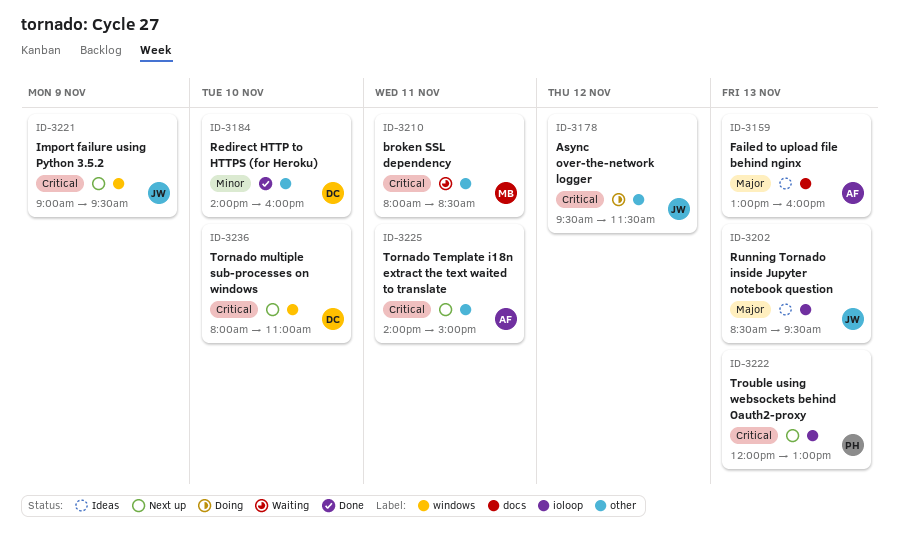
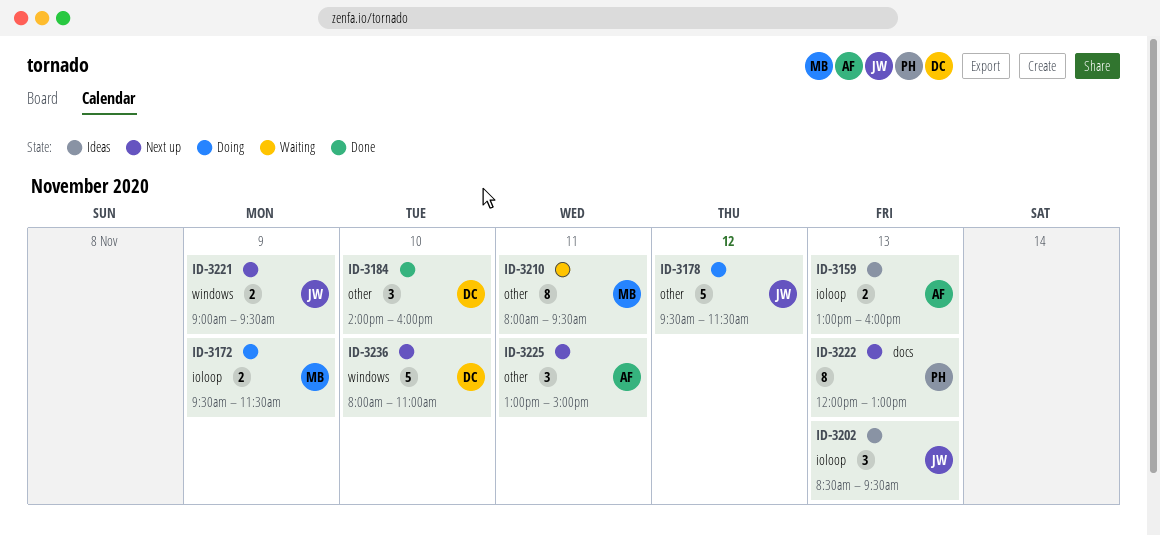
ID-3159, label: docs -> ioloop
ID-3172: none -> present
ID-3210, ends: 08:30 -> 09:30
ID-3222, label: ioloop -> docs
ID-3225, begins: 14:00 -> 13:00

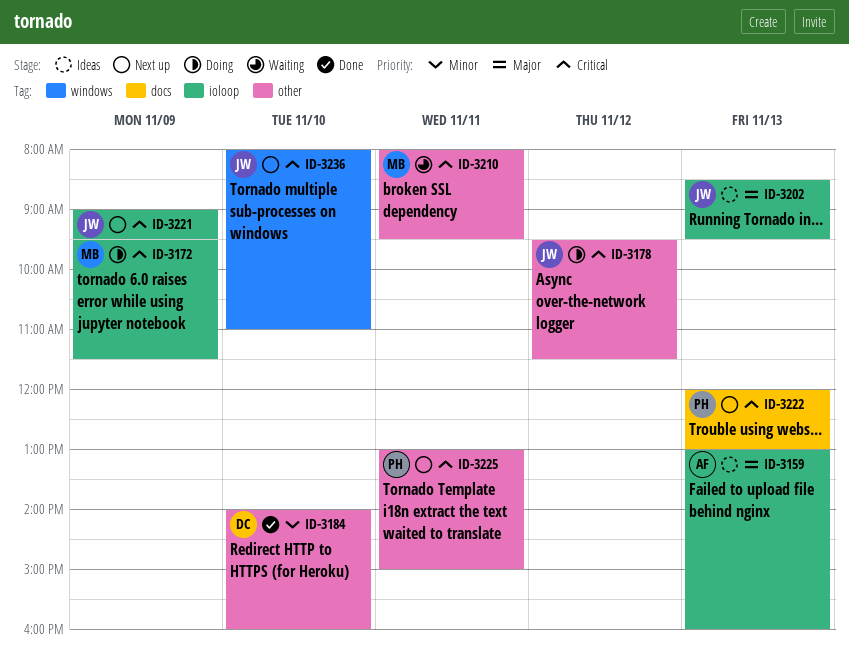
ID-3221, label: windows -> ioloop
ID-3225, owner: AF -> PH
ID-3236, owner: DC -> JW

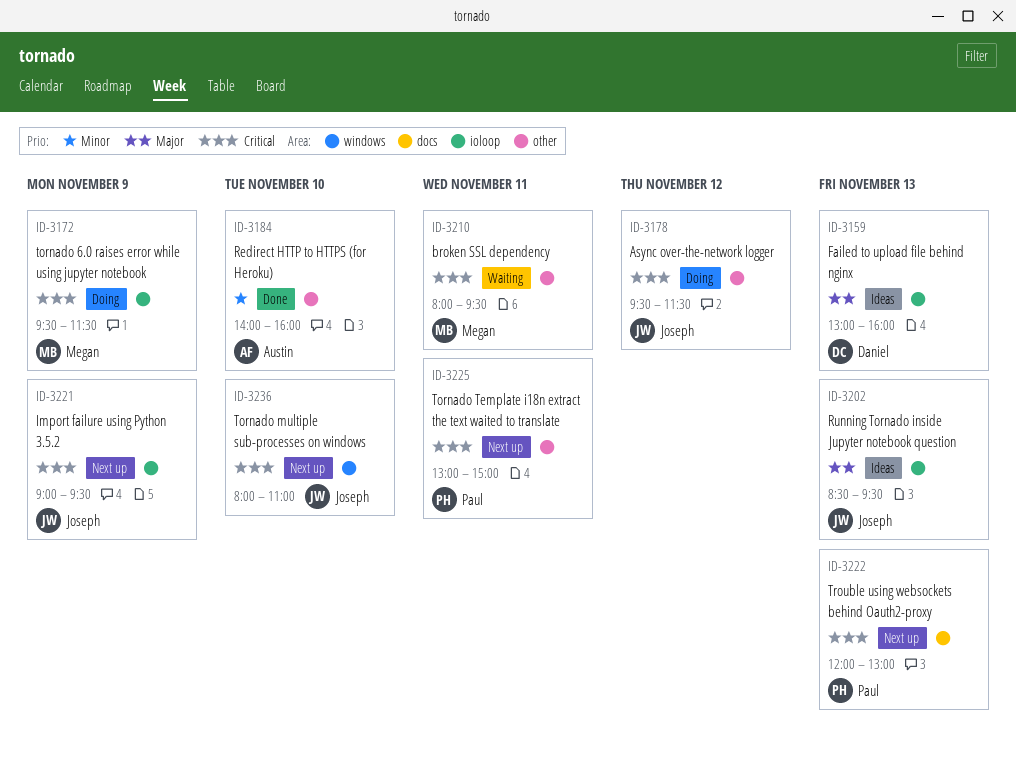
ID-3159, owner: Austin -> Daniel
ID-3184, owner: Daniel -> Austin

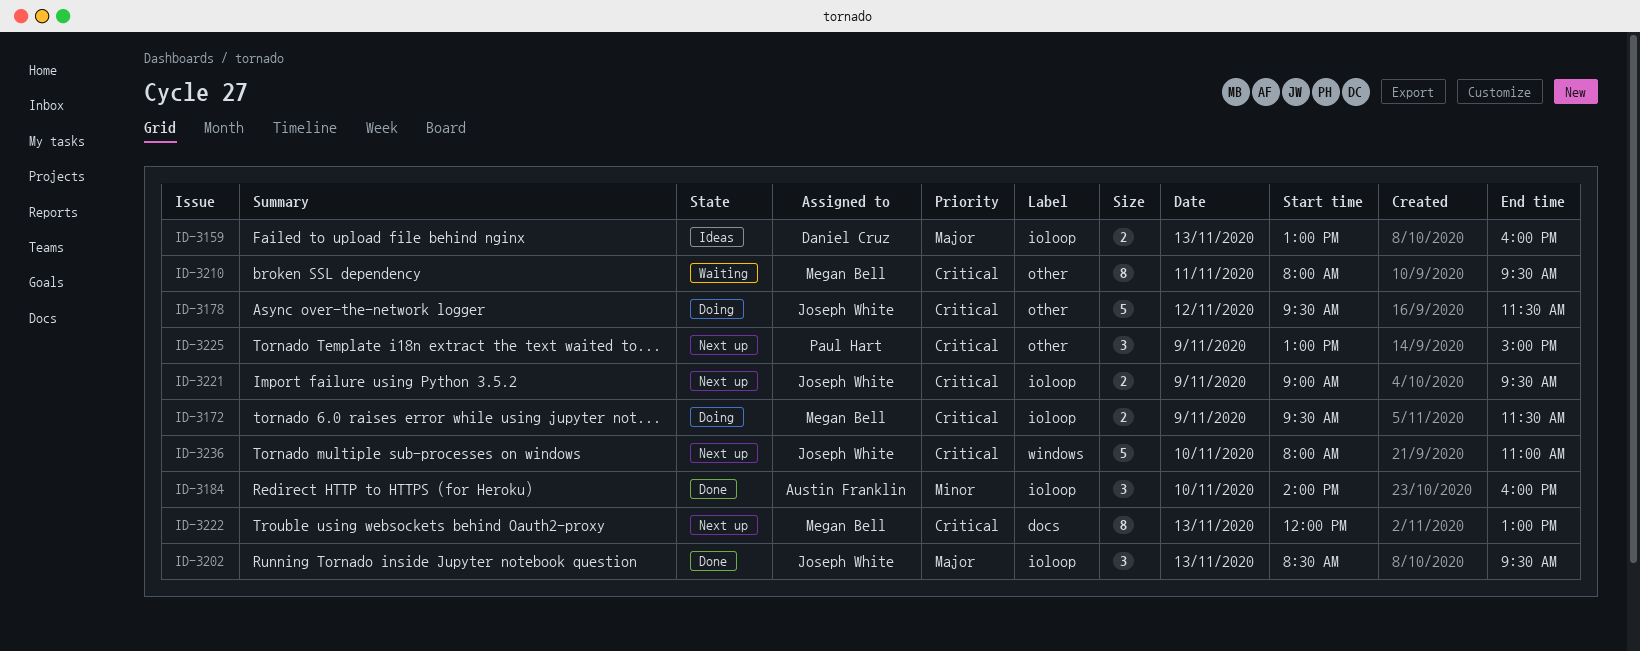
ID-3184, label: other -> ioloop
ID-3202, status: Ideas -> Done
ID-3222, owner: Paul Hart -> Megan Bell
ID-3225, day: Nov 11 -> Nov 9

